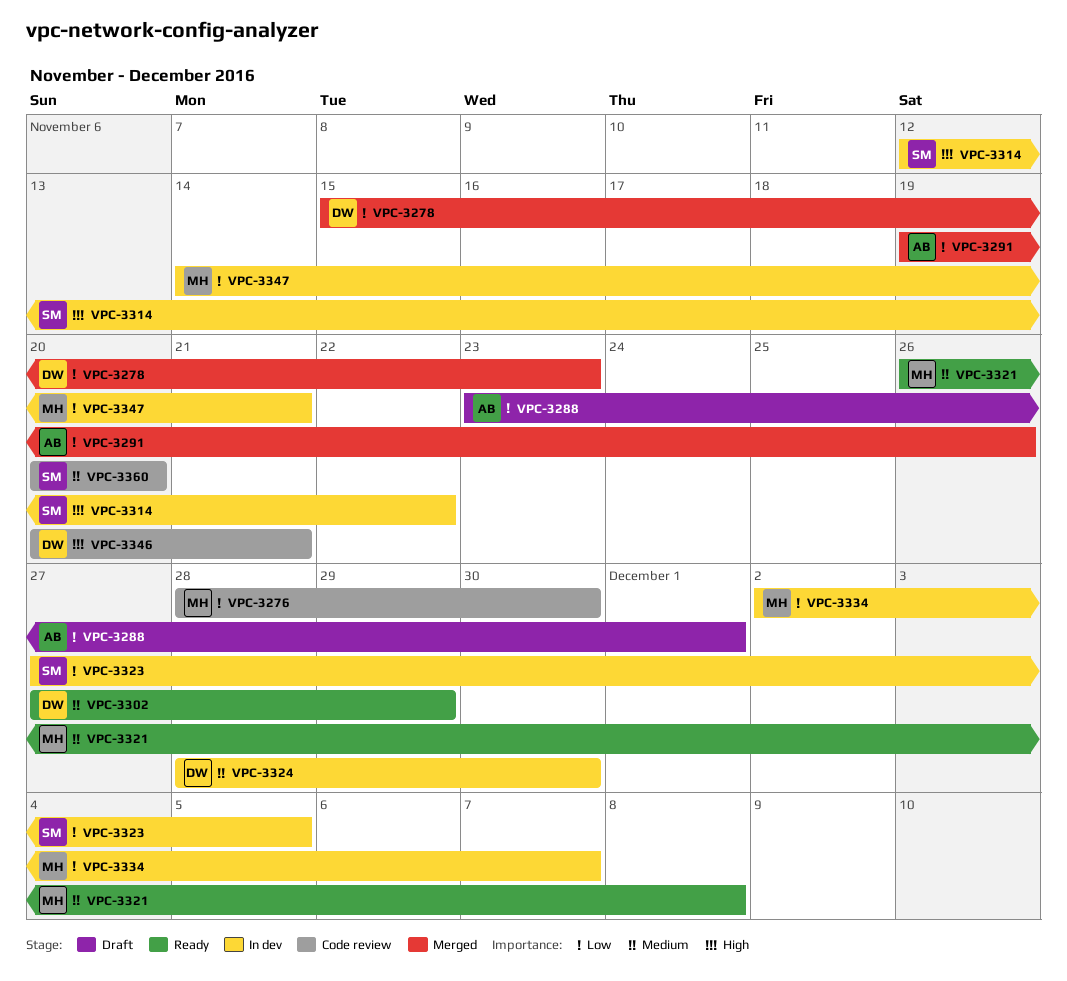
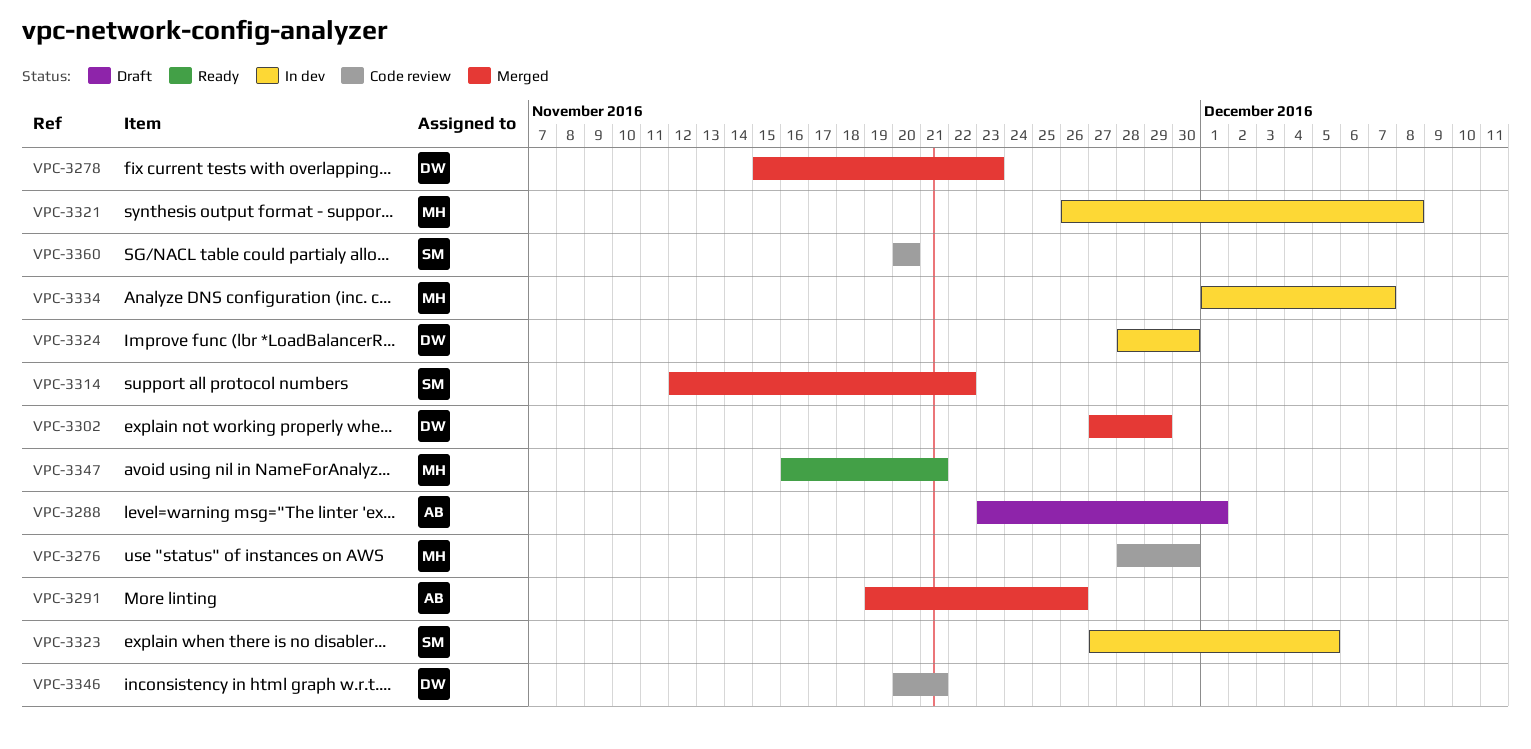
VPC-3302, status: Ready -> Merged
VPC-3314, status: In dev -> Merged
VPC-3321, status: Ready -> In dev
VPC-3334, start: Dec 2 -> Dec 1
VPC-3347, status: In dev -> Ready
VPC-3347, start: Nov 14 -> Nov 16

